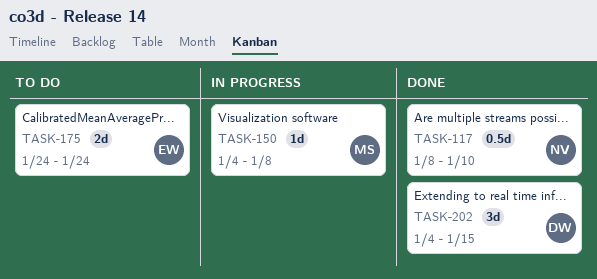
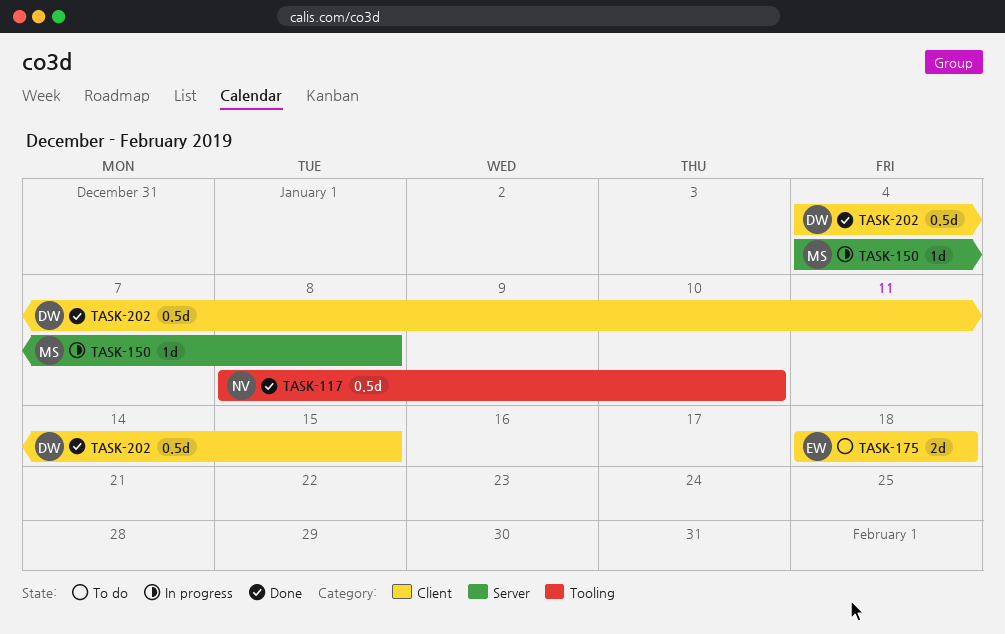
TASK-175, start: Jan 24 -> Jan 18
TASK-175, due: Jan 24 -> Jan 18
TASK-202, estimate: 3d -> 0.5d

